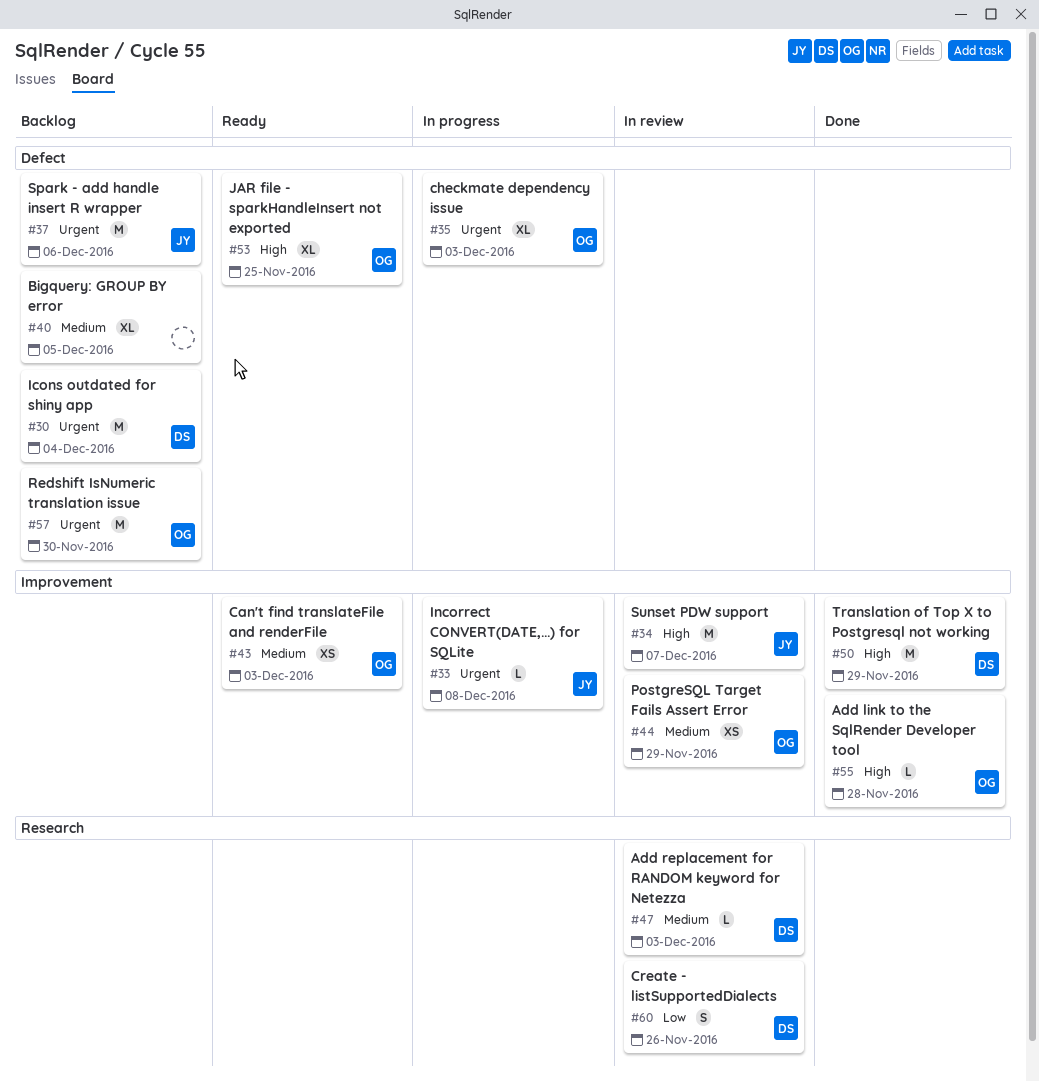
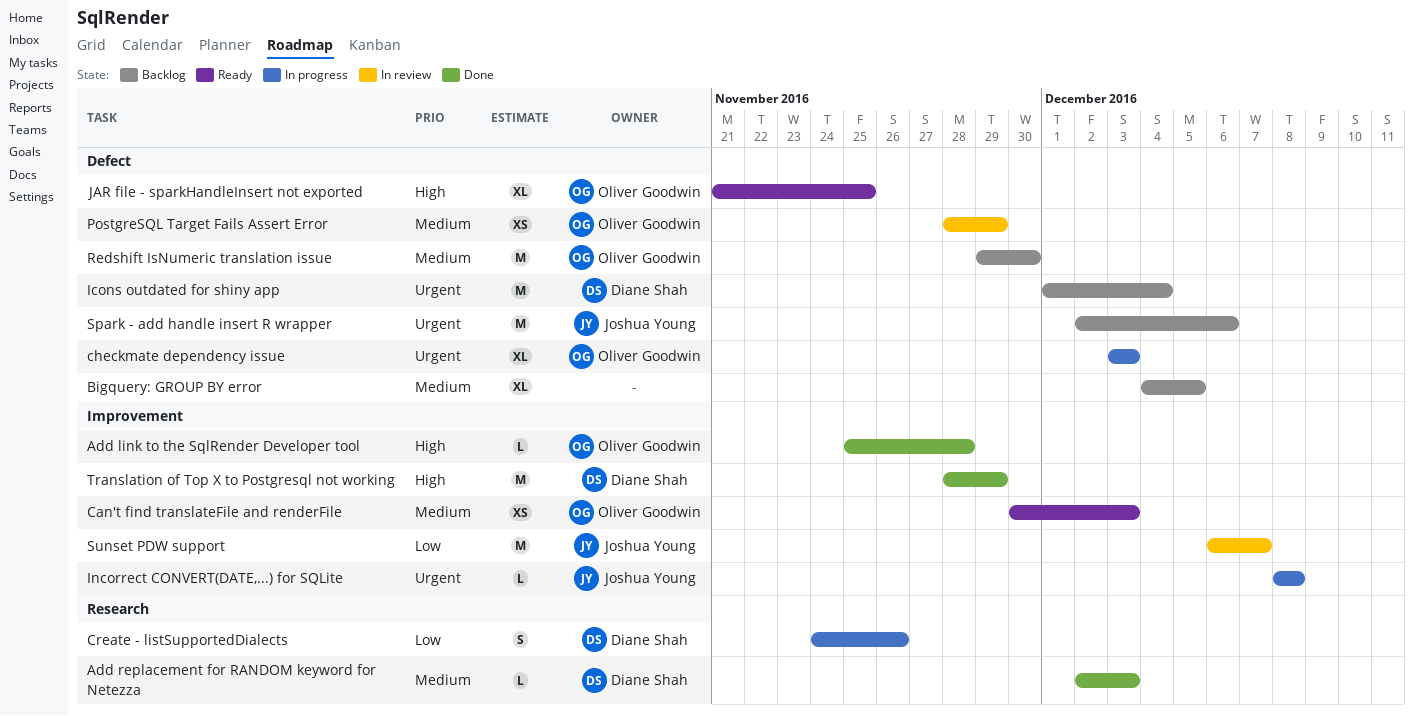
Add replacement for RANDOM keyword for Netezza, status: In review -> Done
Create - listSupportedDialects, status: In review -> In progress
PostgreSQL Target Fails Assert Error, label: Improvement -> Defect
Redshift IsNumeric translation issue, priority: Urgent -> Medium
Sunset PDW support, priority: High -> Low

